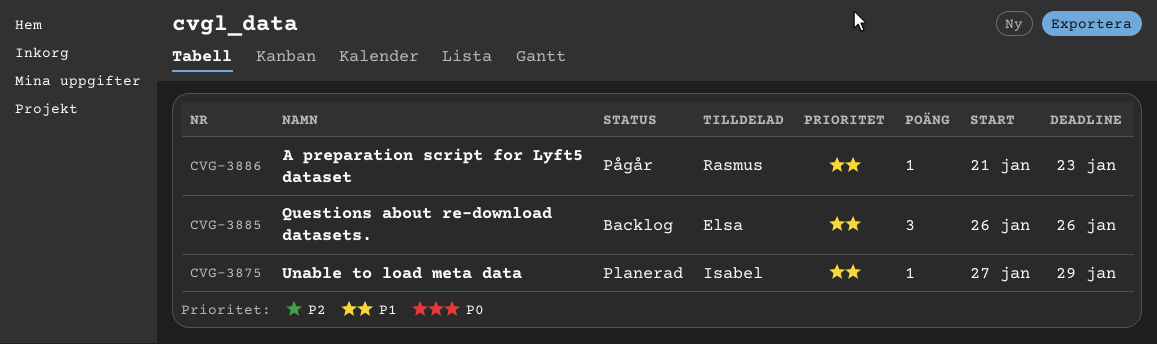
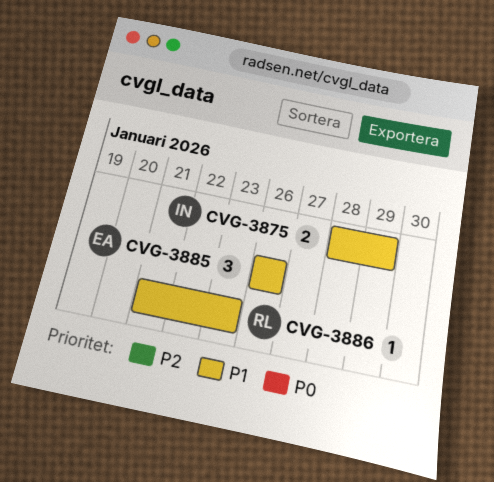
CVG-3875, estimate: 1 -> 2
CVG-3875, start: Jan 27 -> Jan 28

